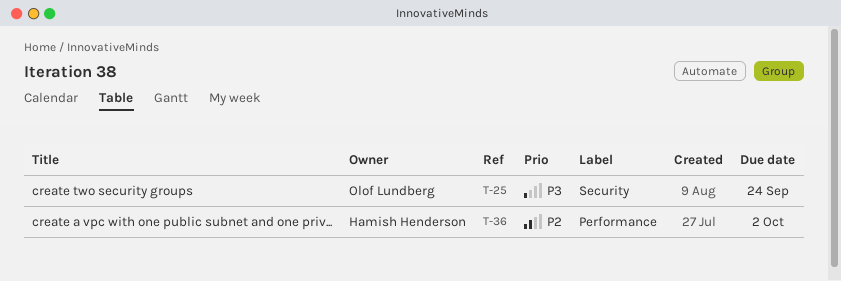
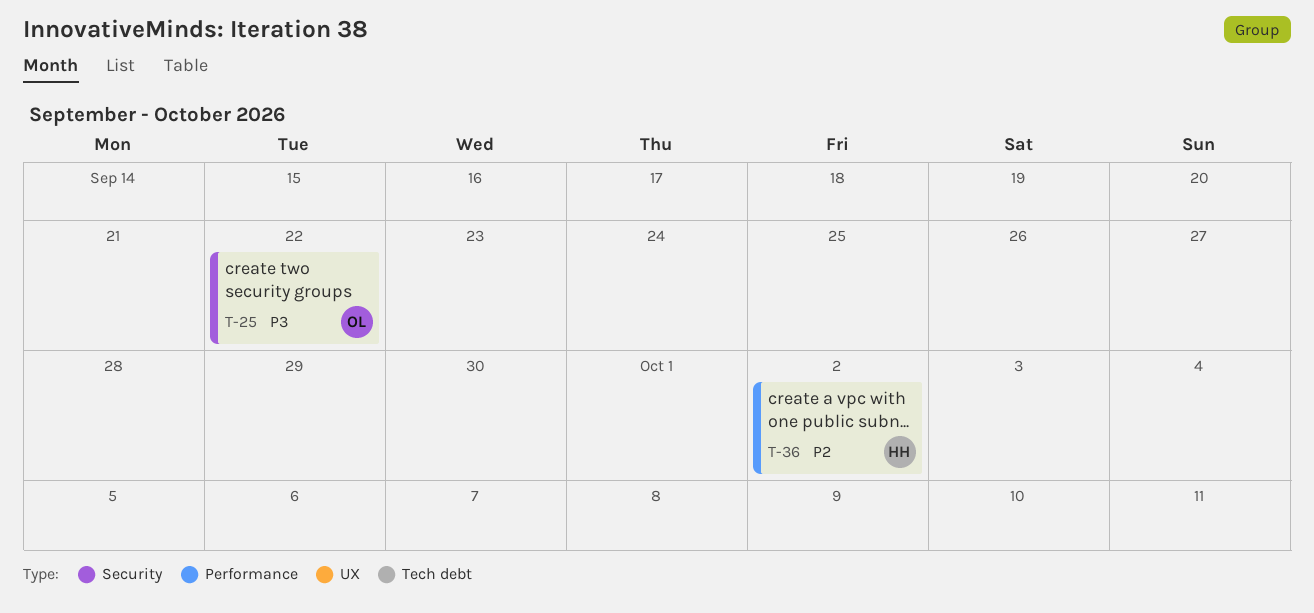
T-25, due: Sep 24 -> Sep 22

